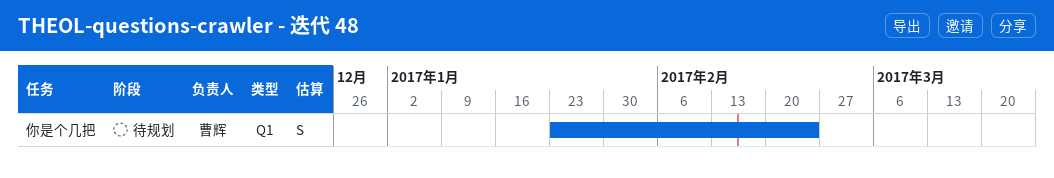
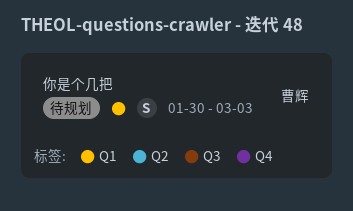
你是个几把, start: Jan 23 -> Jan 30
你是个几把, due: Feb 24 -> Mar 3

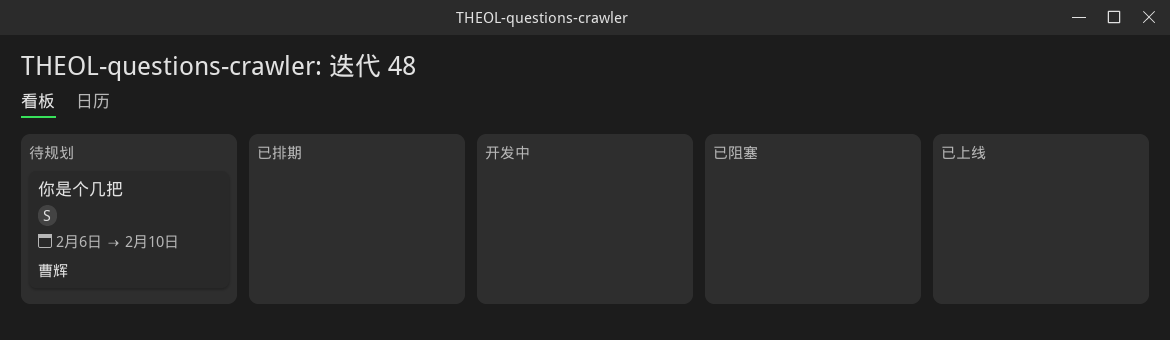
你是个几把, start: Jan 30 -> Feb 6
你是个几把, due: Mar 3 -> Feb 10

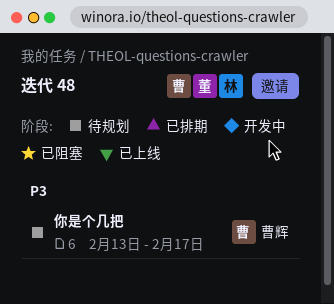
你是个几把, start: Feb 6 -> Feb 13
你是个几把, due: Feb 10 -> Feb 17

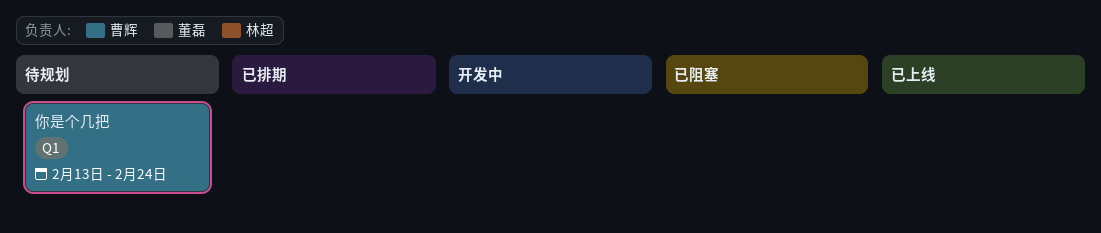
你是个几把, due: Feb 17 -> Feb 24

